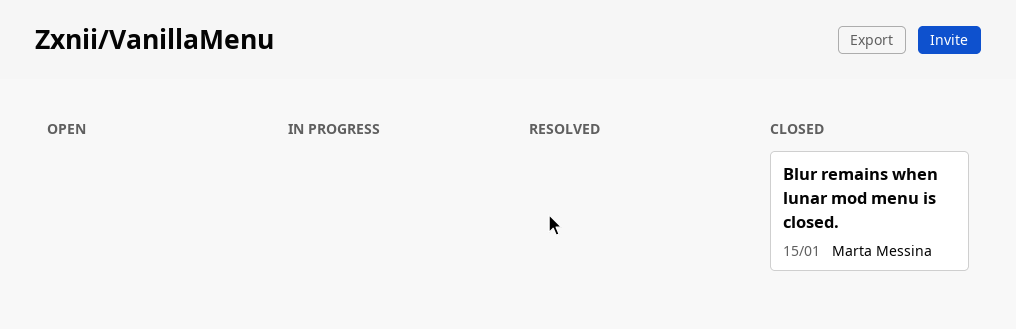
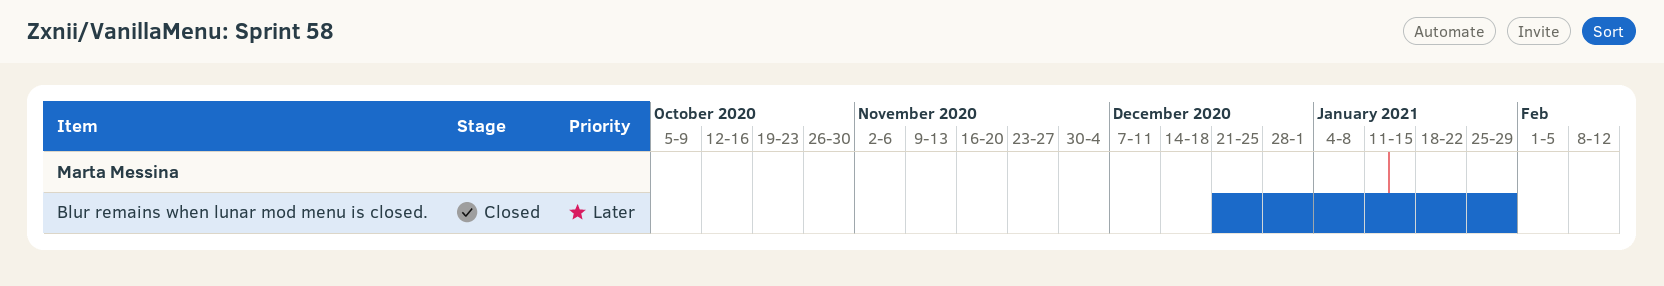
Blur remains when lunar mod menu is closed., due: Jan 15 -> Jan 29

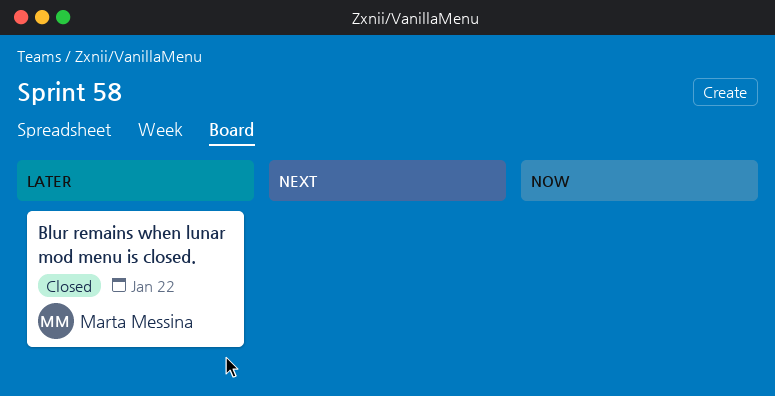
Blur remains when lunar mod menu is closed., due: Jan 29 -> Jan 22

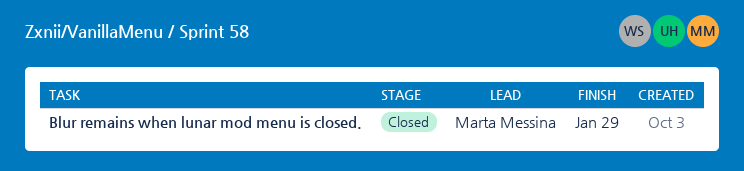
Blur remains when lunar mod menu is closed., due: Jan 22 -> Jan 29

